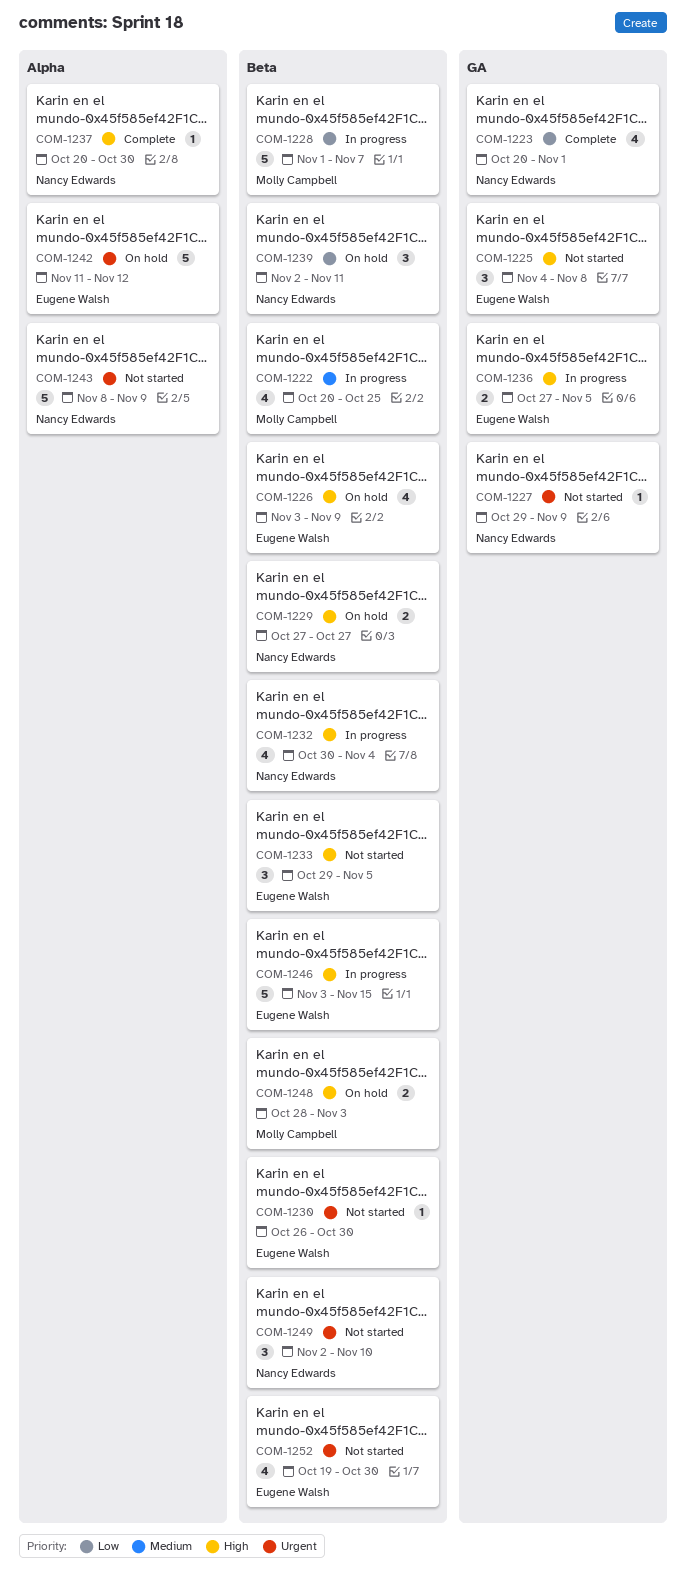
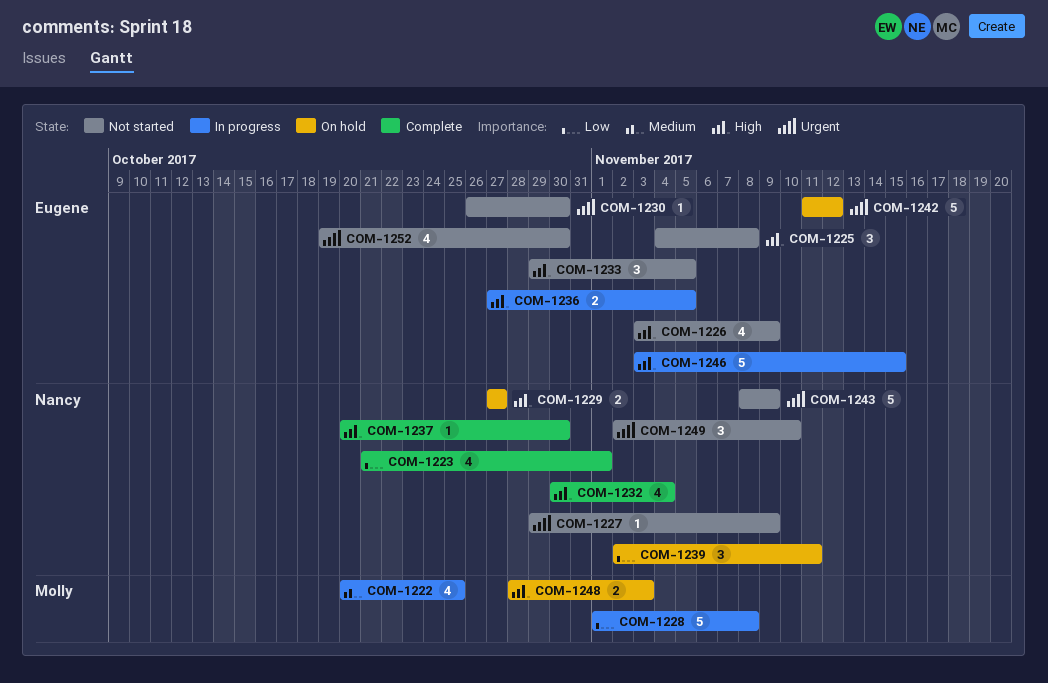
COM-1223, start: Oct 20 -> Oct 21
COM-1226, status: On hold -> Not started
COM-1228, due: Nov 7 -> Nov 8
COM-1232, status: In progress -> Complete

